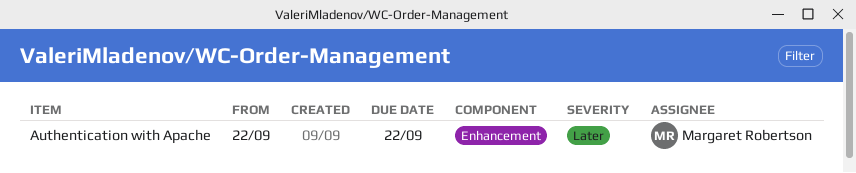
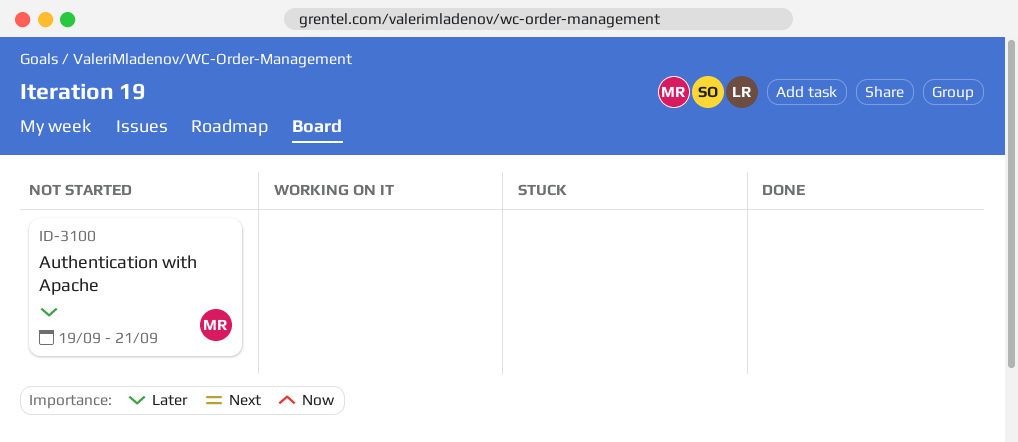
Authentication with Apache, start: Sep 22 -> Sep 19
Authentication with Apache, due: Sep 22 -> Sep 21

